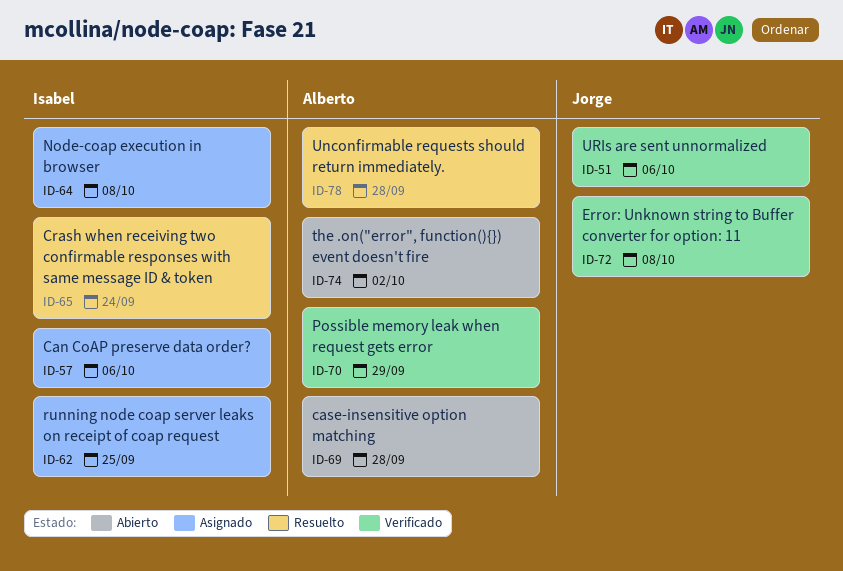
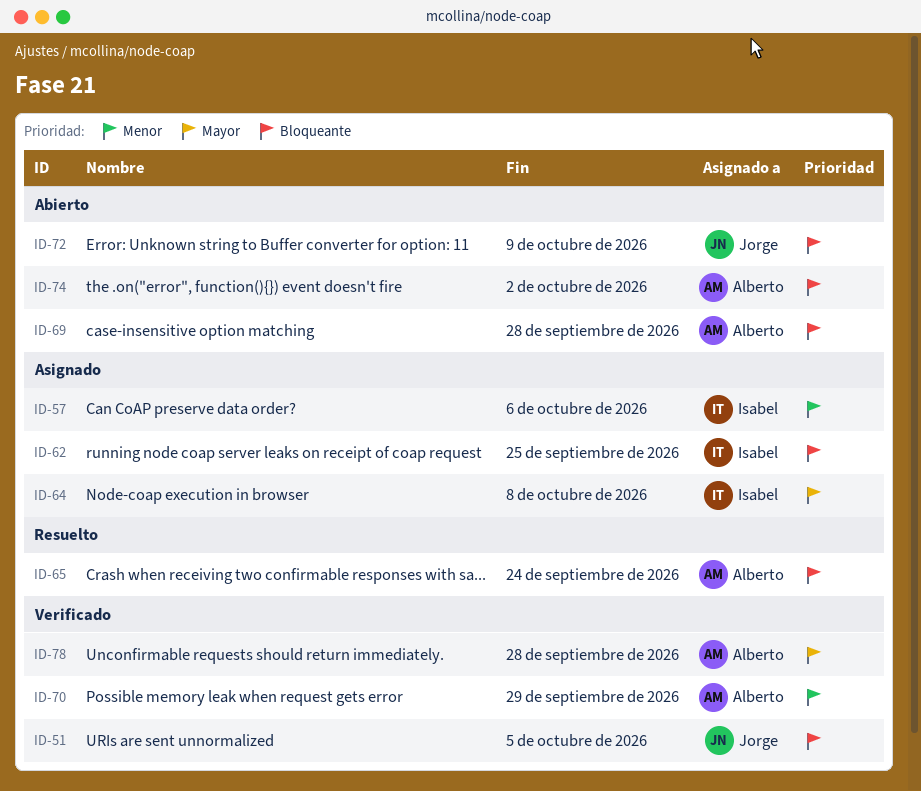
ID-51, due: Oct 6 -> Oct 5
ID-65, owner: Isabel -> Alberto
ID-72, status: Verificado -> Abierto
ID-72, due: Oct 8 -> Oct 9
ID-78, status: Resuelto -> Verificado

